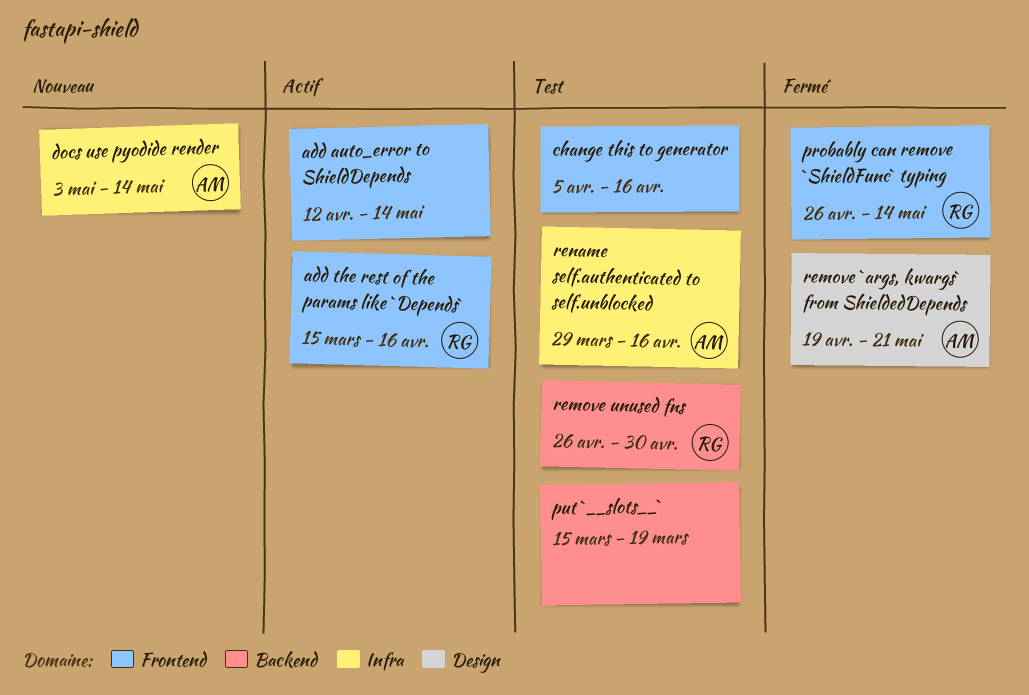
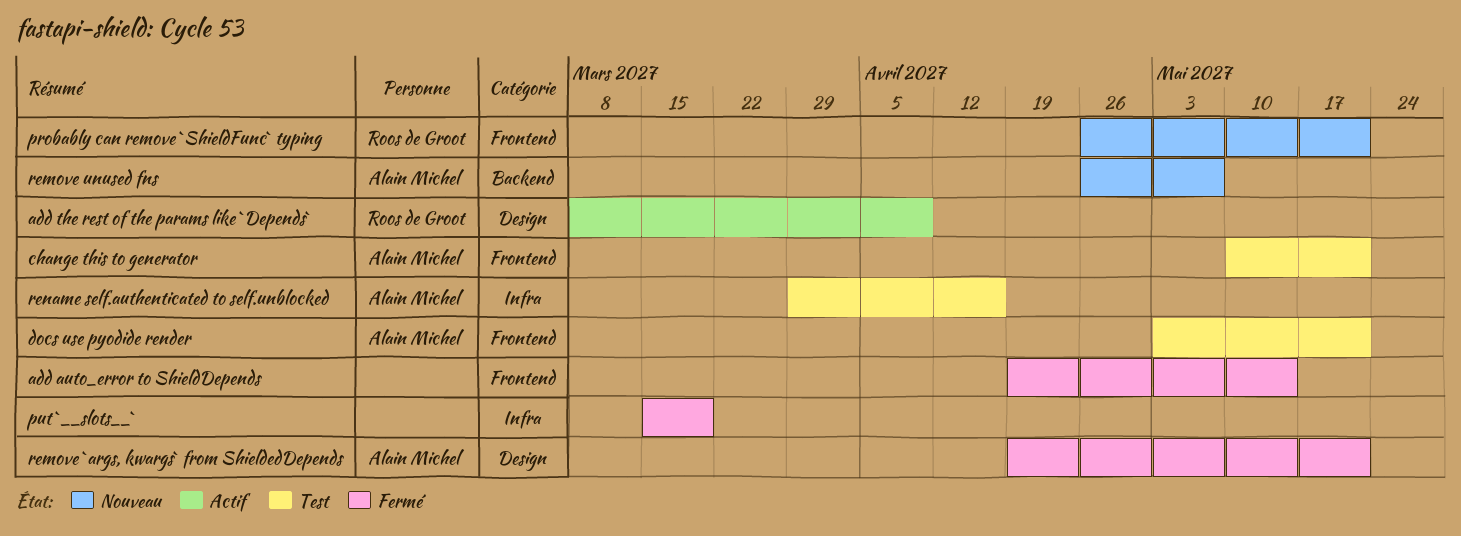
add auto_error to ShieldDepends, status: Actif -> Fermé
add auto_error to ShieldDepends, start: Apr 12 -> Apr 19
add the rest of the params like `Depends`, label: Frontend -> Design
add the rest of the params like `Depends`, start: Mar 15 -> Mar 8
add the rest of the params like `Depends`, due: Apr 16 -> Apr 9
change this to generator, owner: none -> Alain Michel
change this to generator, start: Apr 5 -> May 10
change this to generator, due: Apr 16 -> May 21
docs use pyodide render, status: Nouveau -> Test
docs use pyodide render, label: Infra -> Frontend
docs use pyodide render, due: May 14 -> May 21
probably can remove `ShieldFunc` typing, status: Fermé -> Nouveau
probably can remove `ShieldFunc` typing, due: May 14 -> May 21
put `__slots__`, status: Test -> Fermé
put `__slots__`, label: Backend -> Infra
remove unused fns, status: Test -> Nouveau
remove unused fns, owner: Roos de Groot -> Alain Michel
remove unused fns, due: Apr 30 -> May 7

